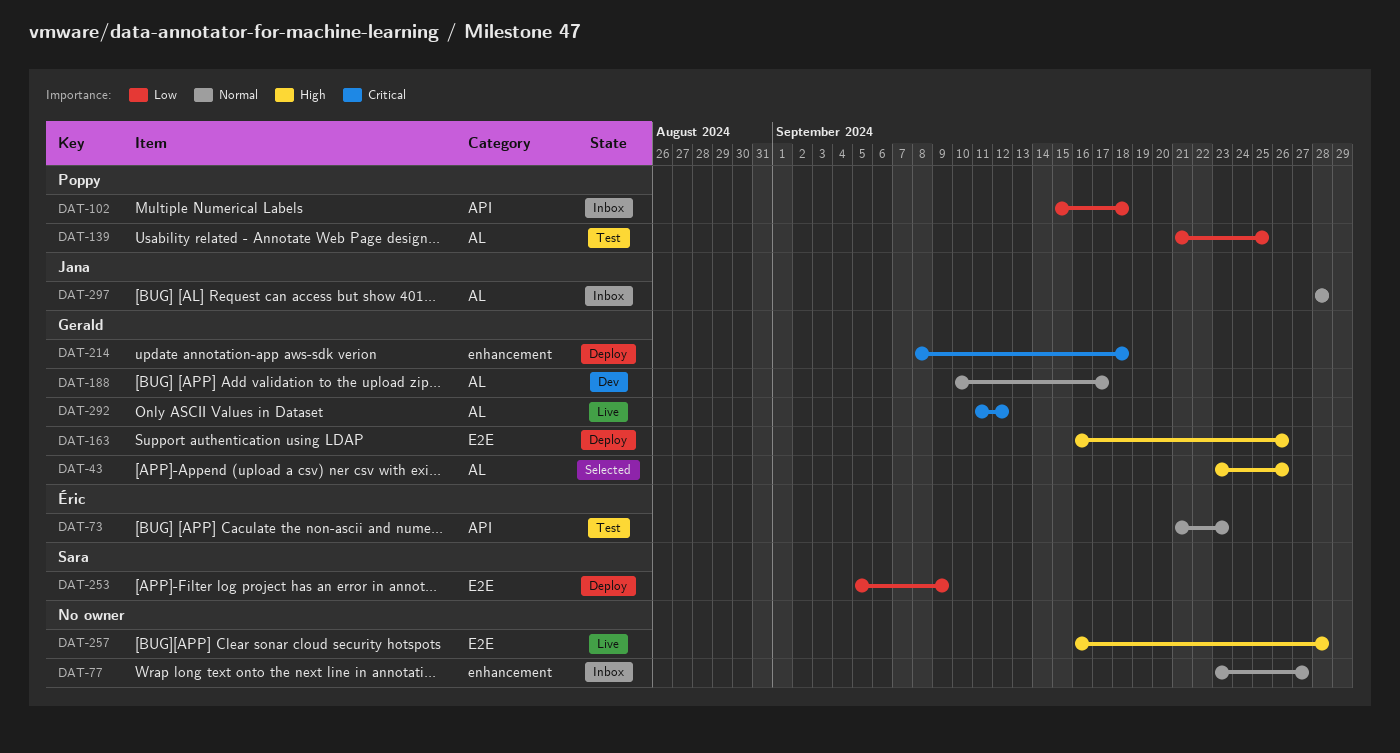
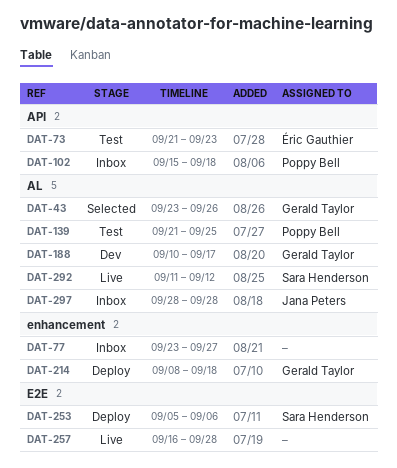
DAT-163: present -> none
DAT-253, due: Sep 9 -> Sep 6
DAT-292, owner: Gerald Taylor -> Sara Henderson

